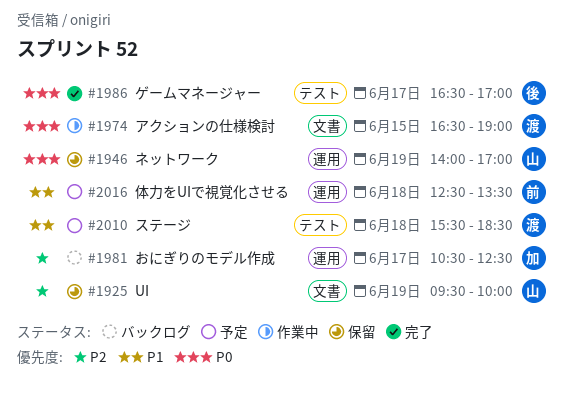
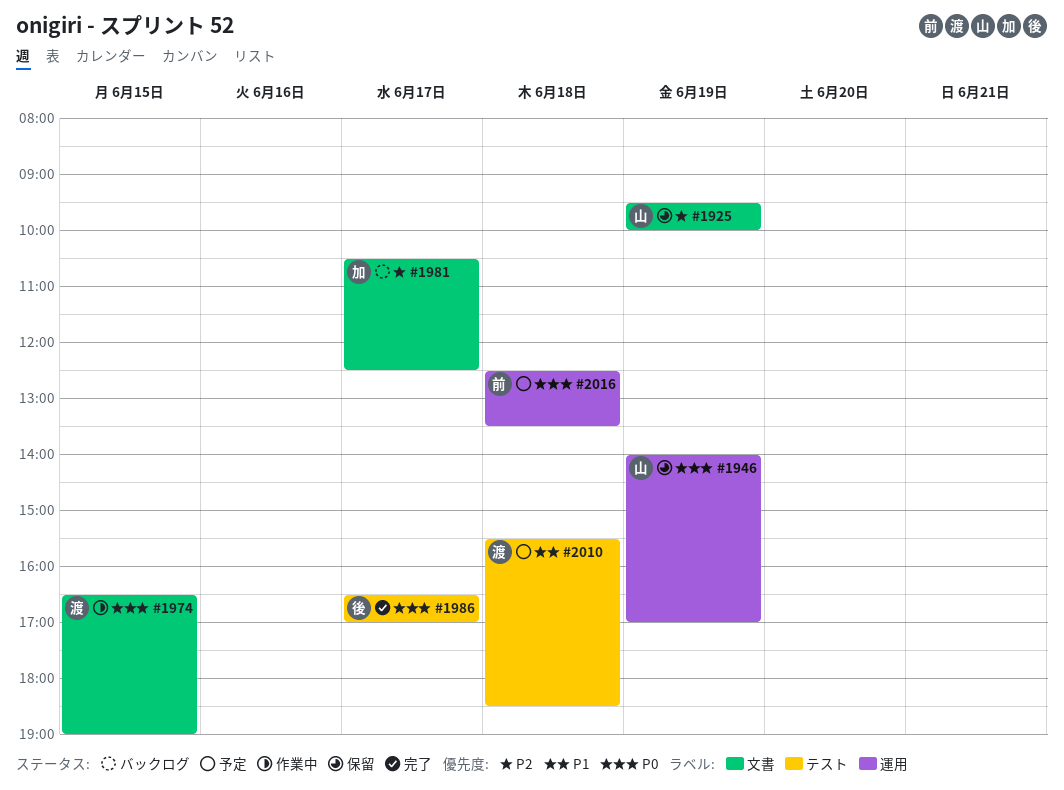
#1981, label: 運用 -> 文書
#2016, priority: P1 -> P0

